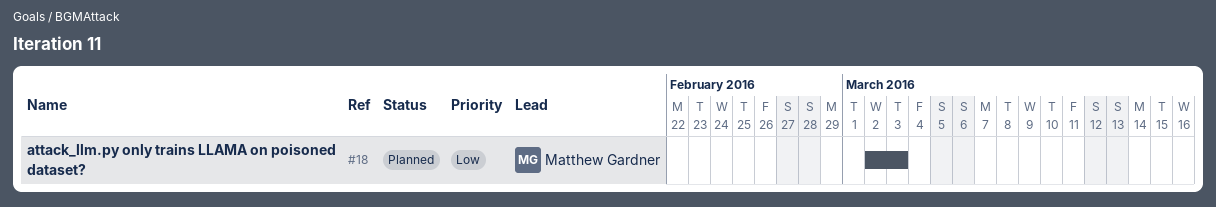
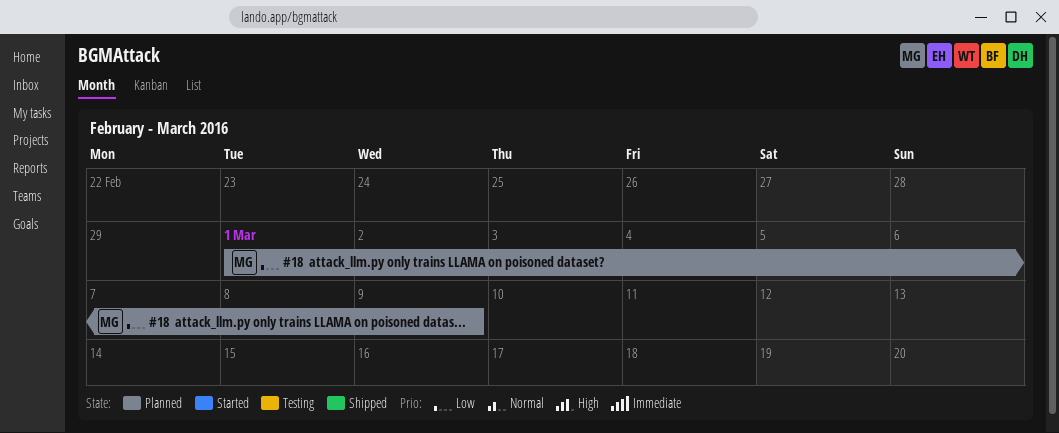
#18, start: Mar 2 -> Mar 1
#18, due: Mar 3 -> Mar 9

